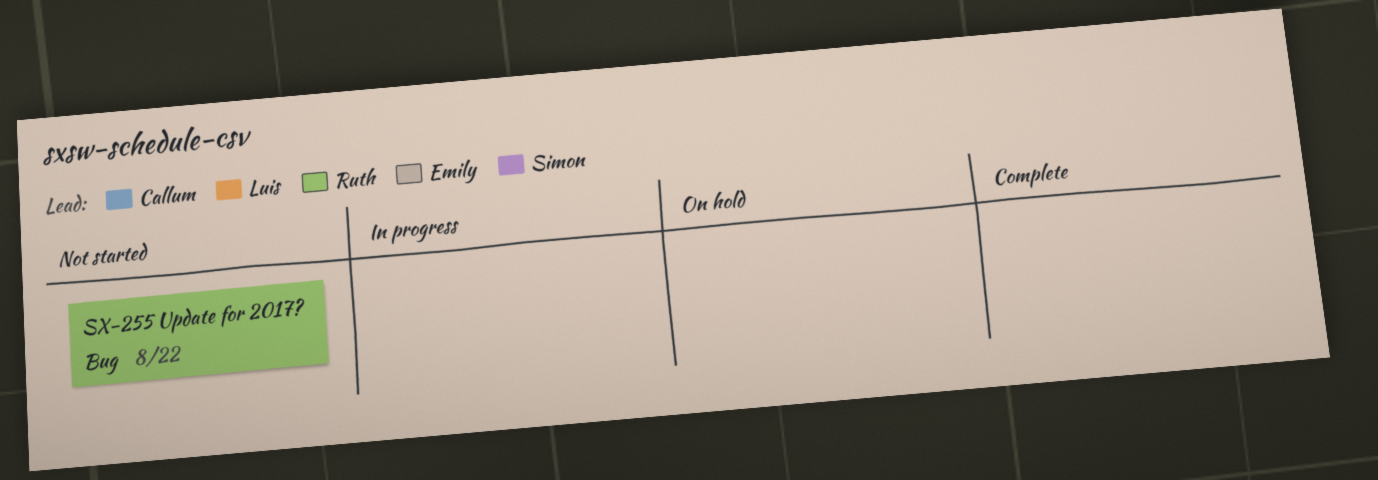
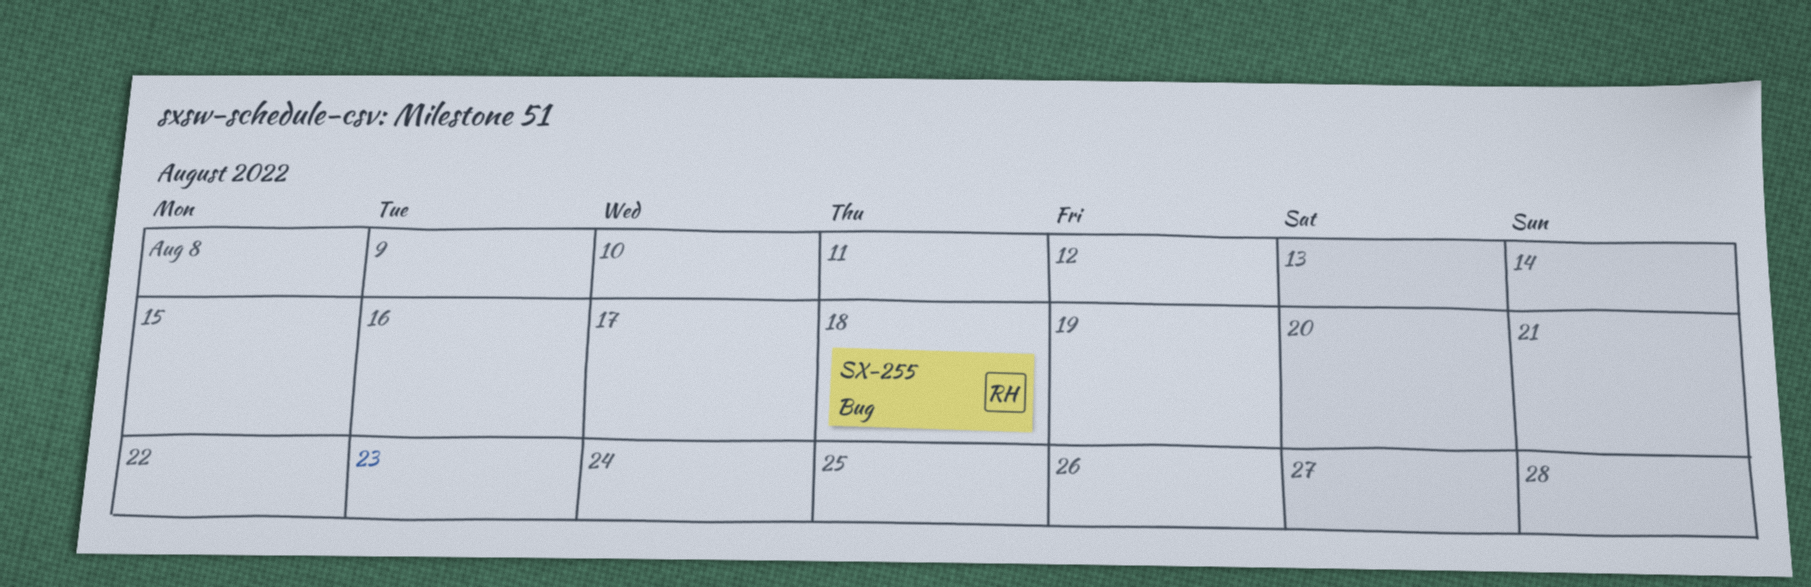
SX-255, due: Aug 22 -> Aug 18

